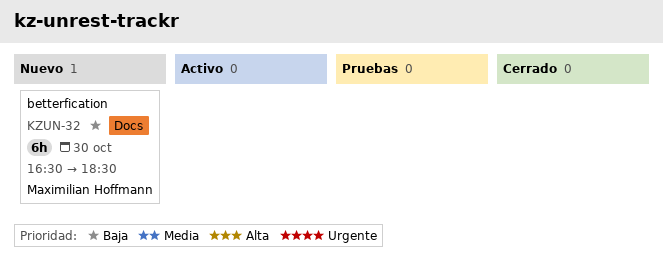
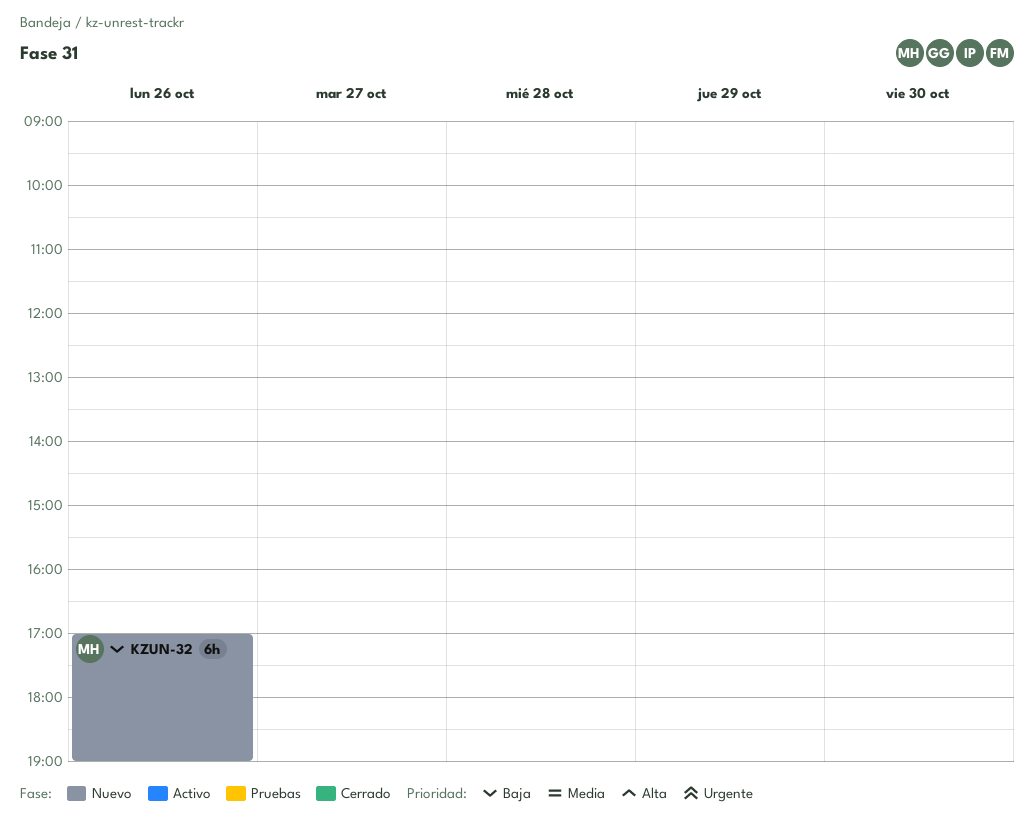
KZUN-32, day: Oct 30 -> Oct 26
KZUN-32, begins: 16:30 -> 17:00
KZUN-32, ends: 18:30 -> 19:00

